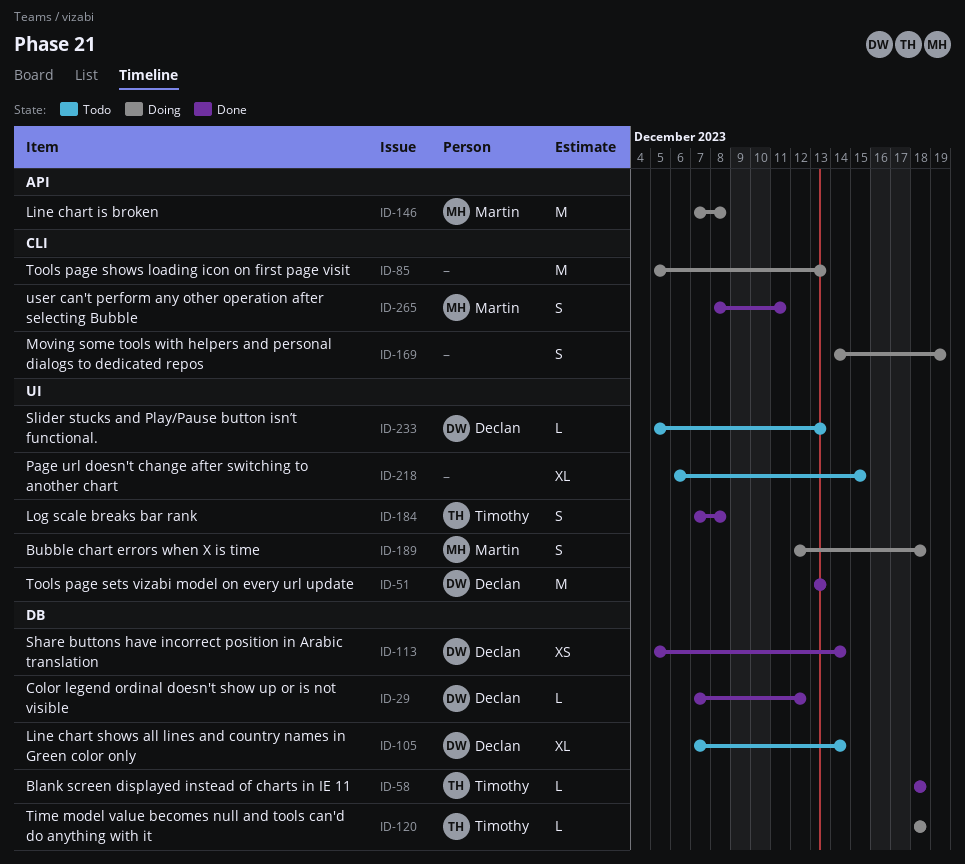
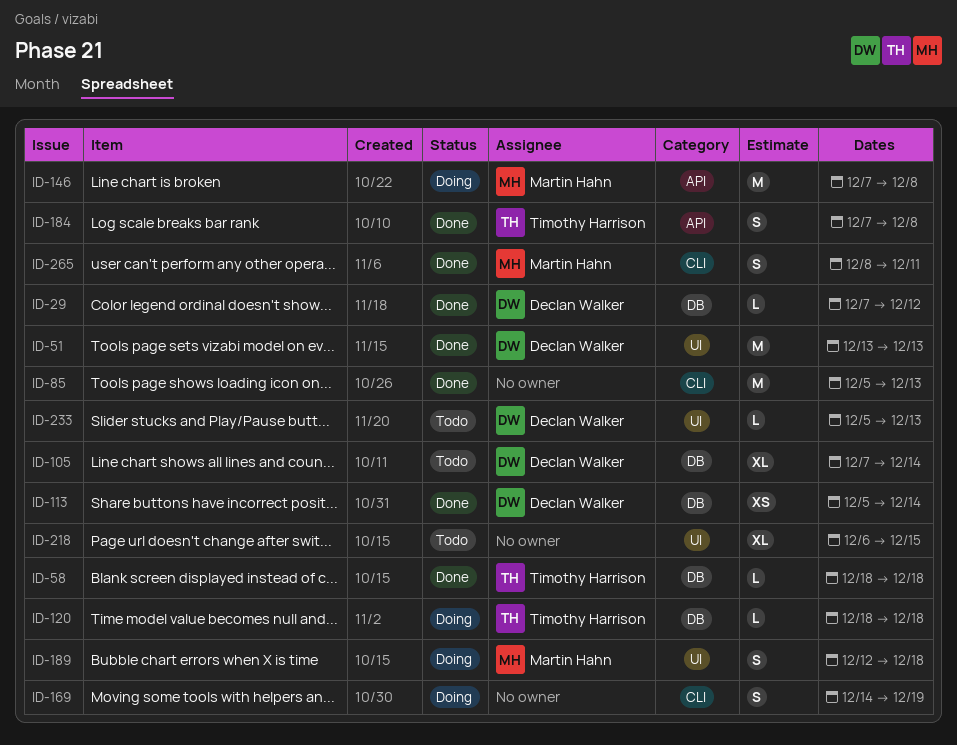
ID-85, status: Doing -> Done
ID-184, label: UI -> API

